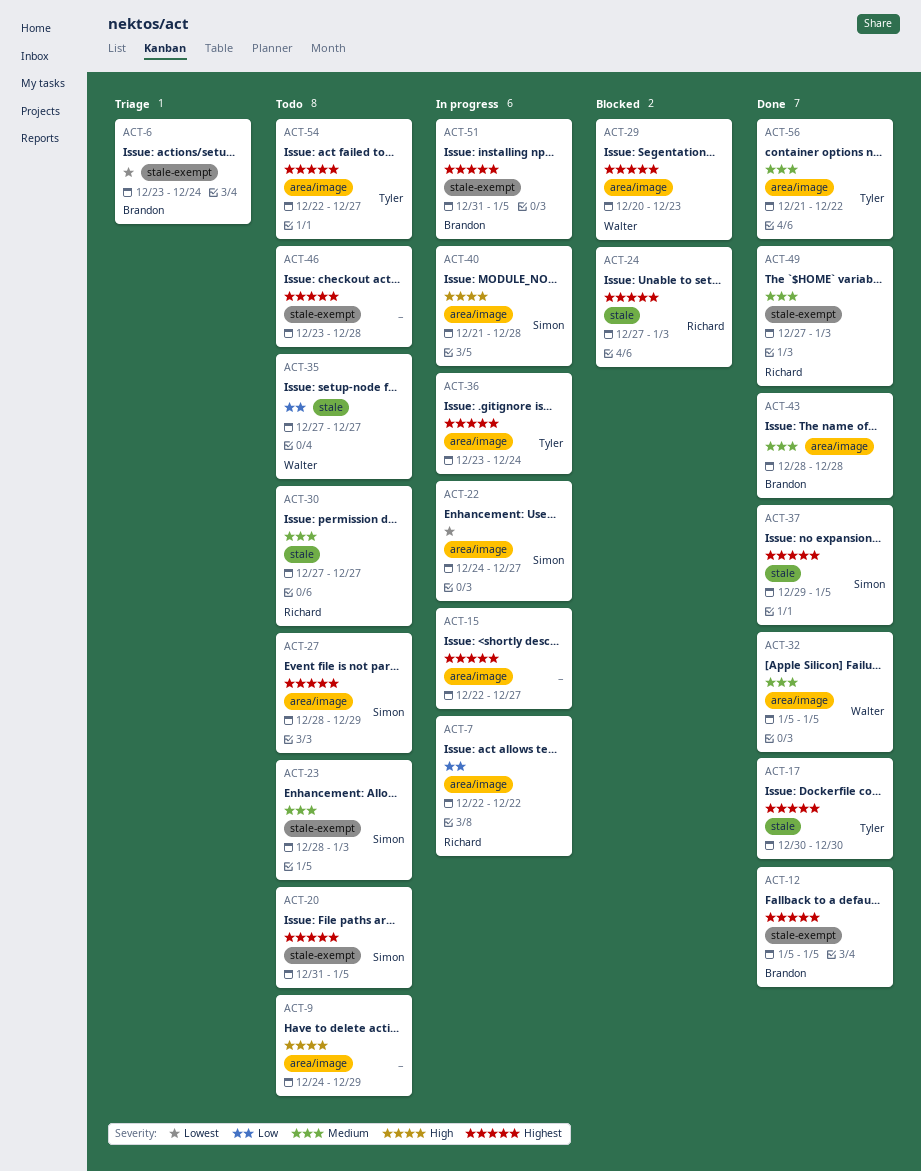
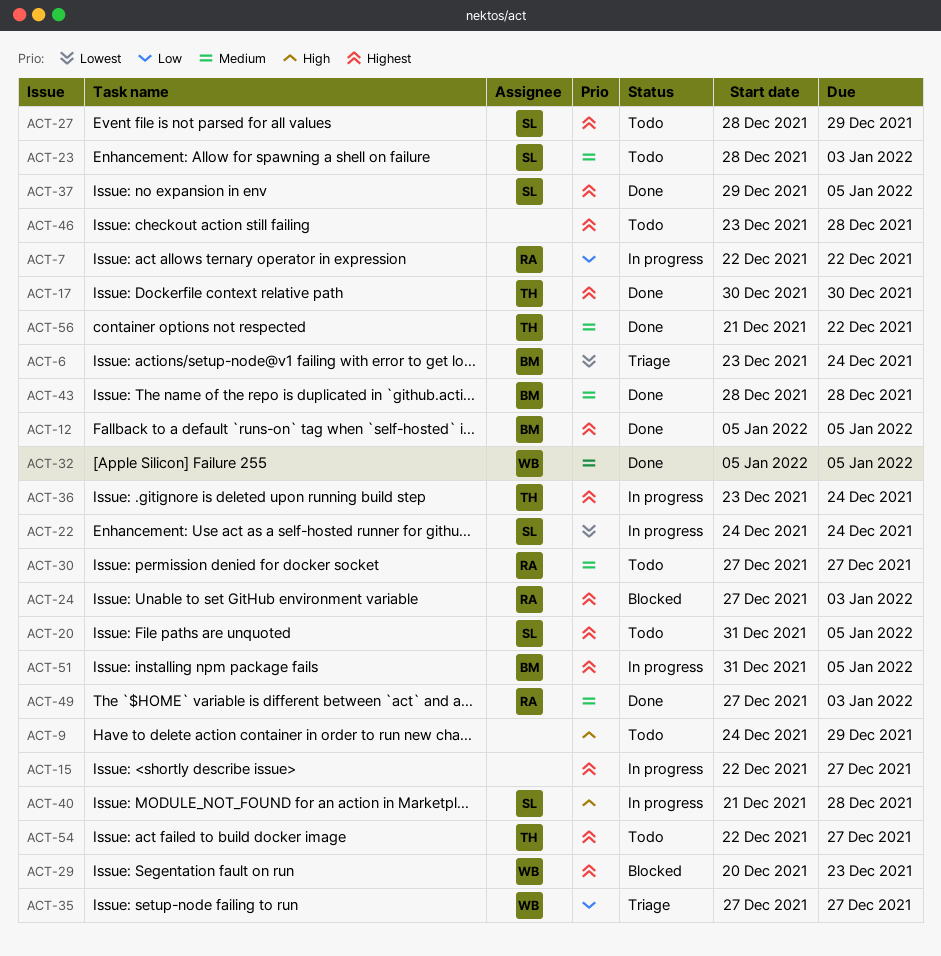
ACT-22, due: Dec 27 -> Dec 24
ACT-35, status: Todo -> Triage

